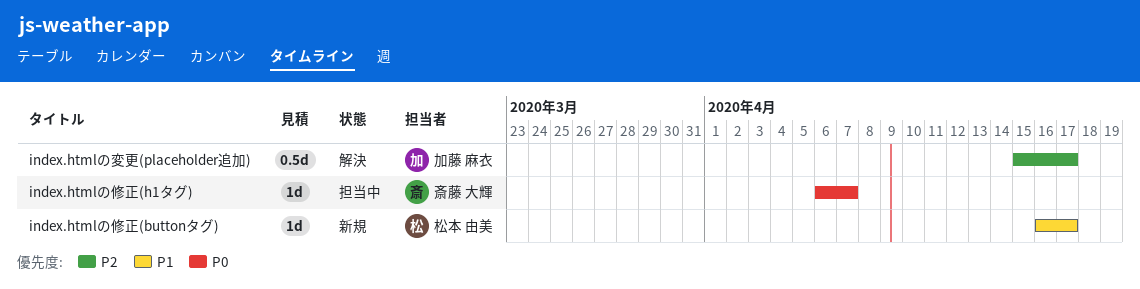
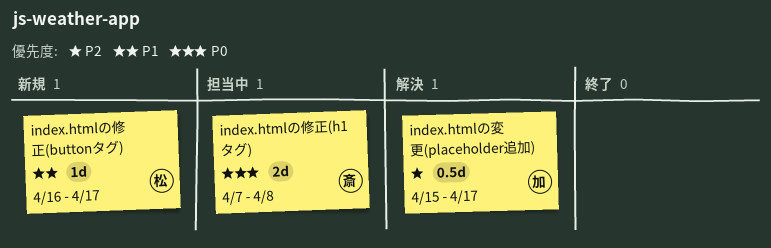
index.htmlの修正(h1タグ), estimate: 1d -> 2d
index.htmlの修正(h1タグ), start: Apr 6 -> Apr 7
index.htmlの修正(h1タグ), due: Apr 7 -> Apr 8

